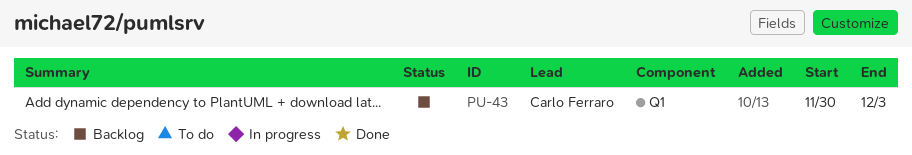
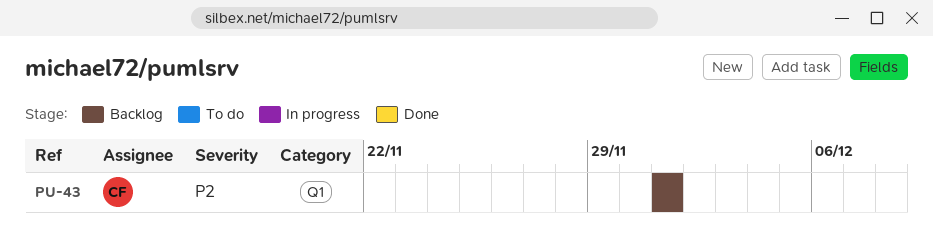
PU-43, start: Nov 30 -> Dec 1
PU-43, due: Dec 3 -> Dec 1

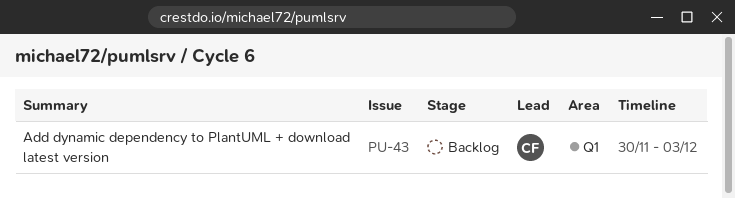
PU-43, start: Dec 1 -> Nov 30
PU-43, due: Dec 1 -> Dec 3

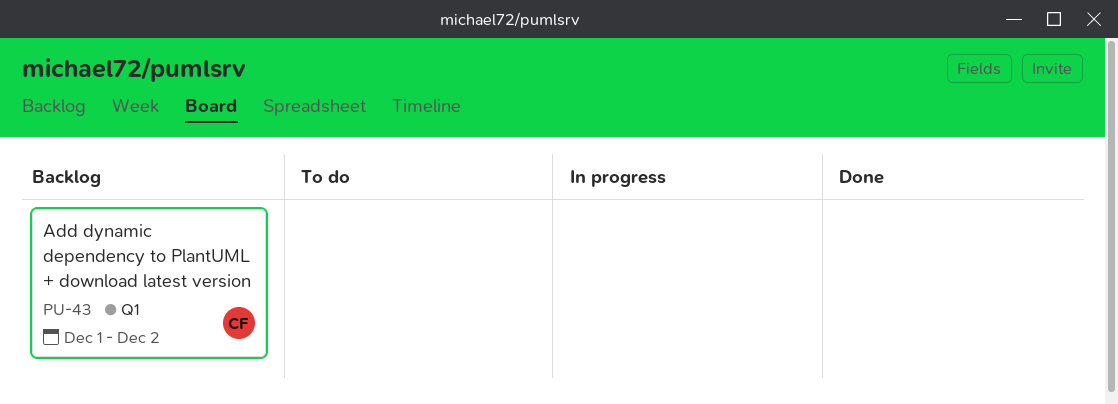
PU-43, start: Nov 30 -> Dec 1
PU-43, due: Dec 3 -> Dec 2

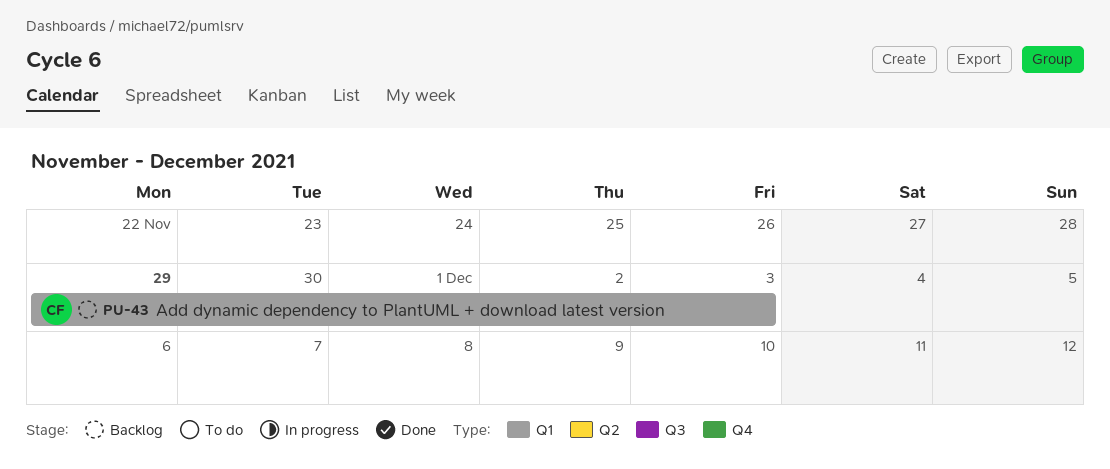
PU-43, start: Dec 1 -> Nov 29
PU-43, due: Dec 2 -> Dec 3

